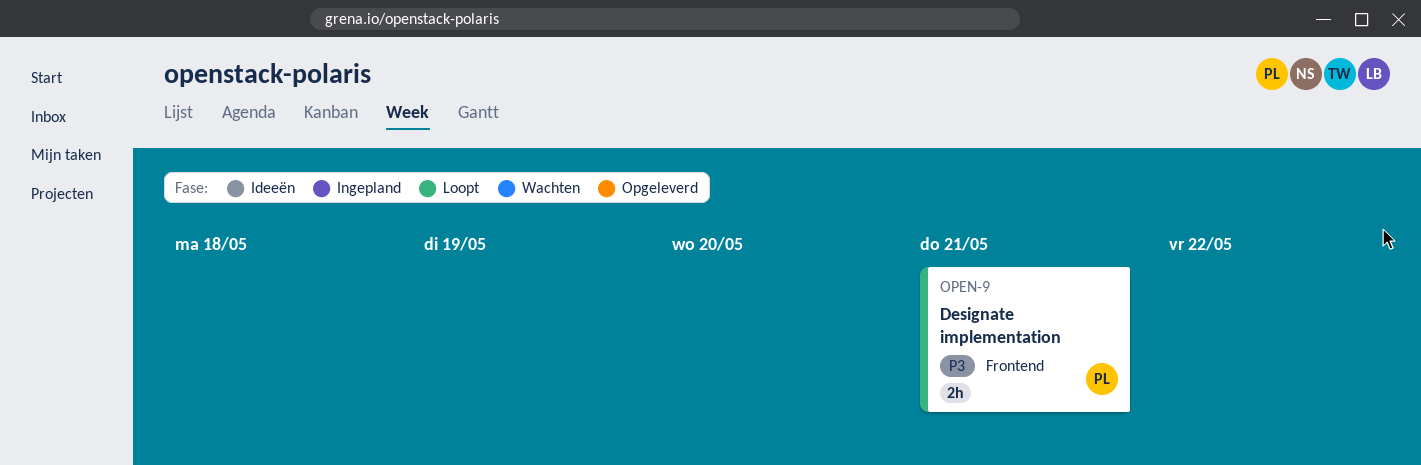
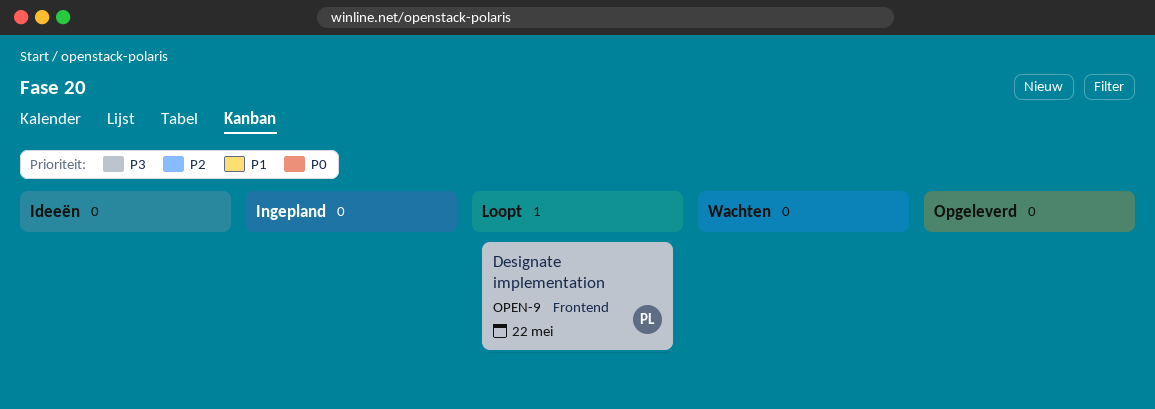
OPEN-9, due: May 21 -> May 22

